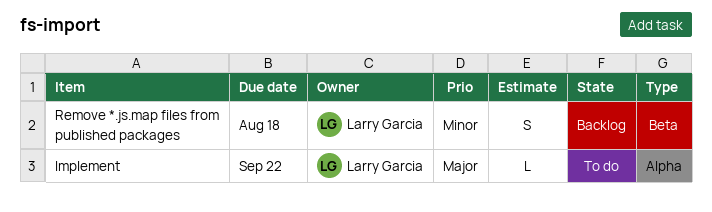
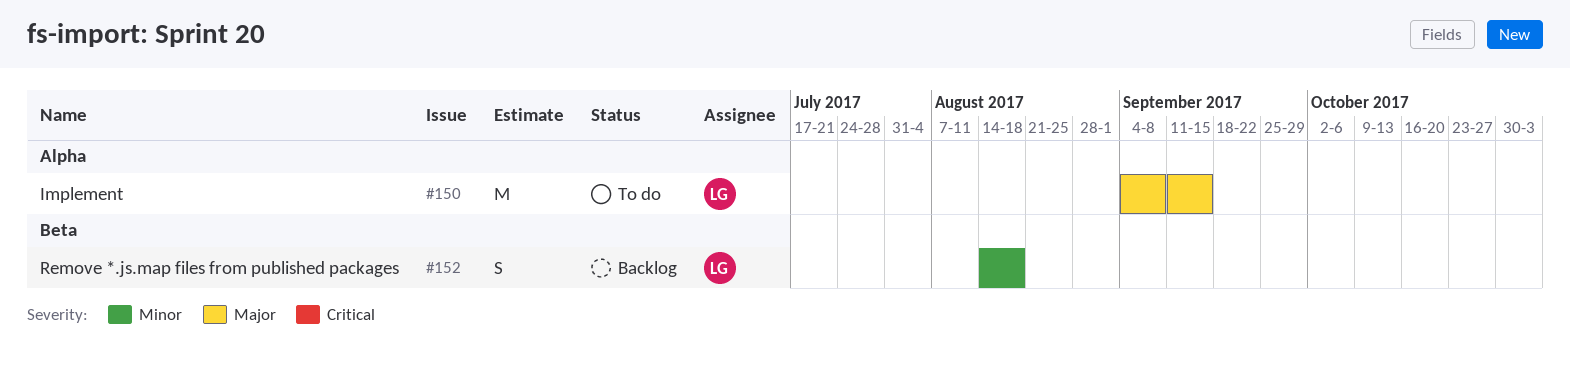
Implement, estimate: L -> M
Implement, due: Sep 22 -> Sep 15

